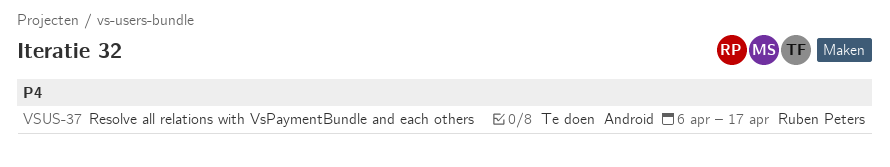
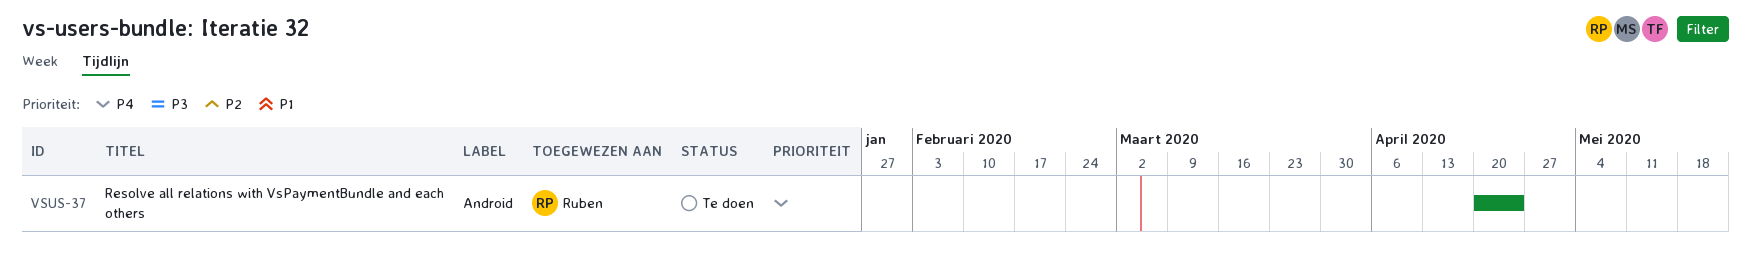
VSUS-37, start: Apr 6 -> Apr 20
VSUS-37, due: Apr 17 -> Apr 24

